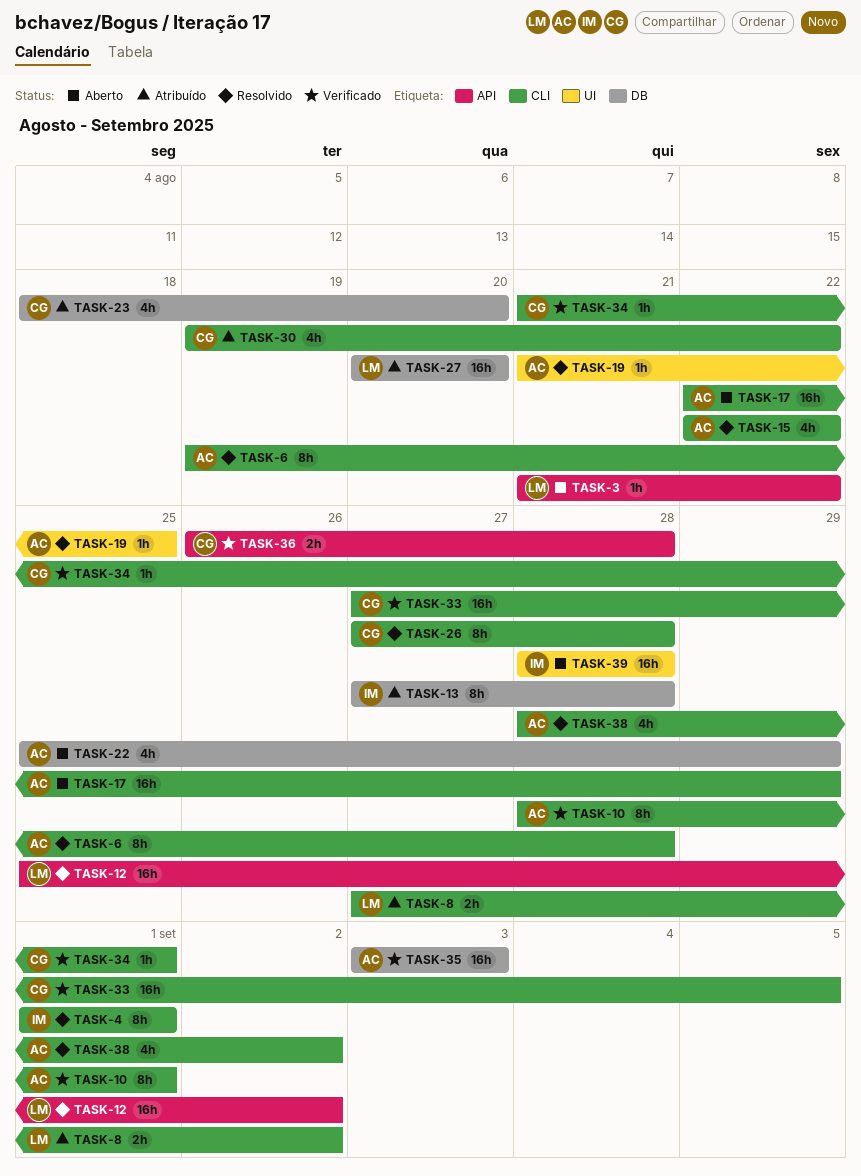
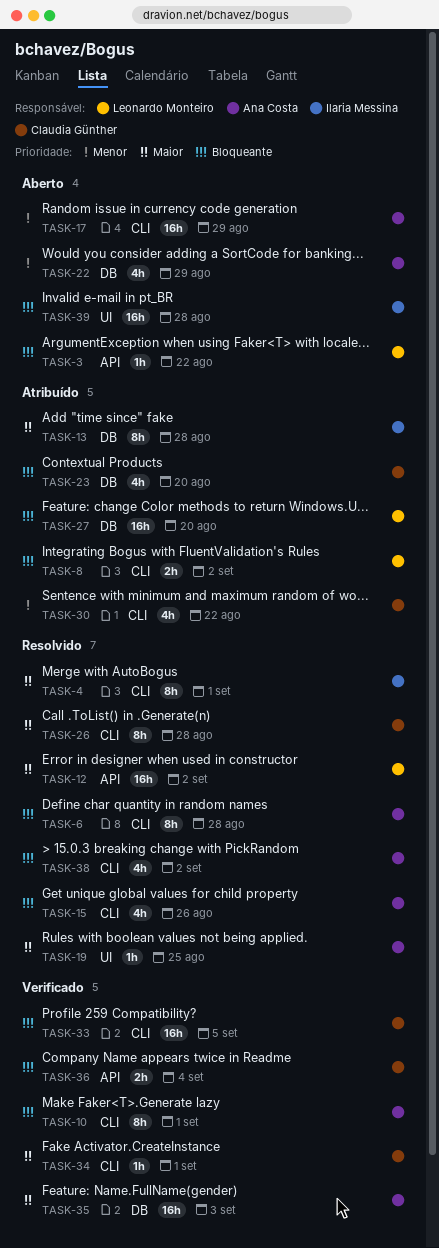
TASK-15, due: Aug 22 -> Aug 26
TASK-36, due: Aug 28 -> Sep 4

